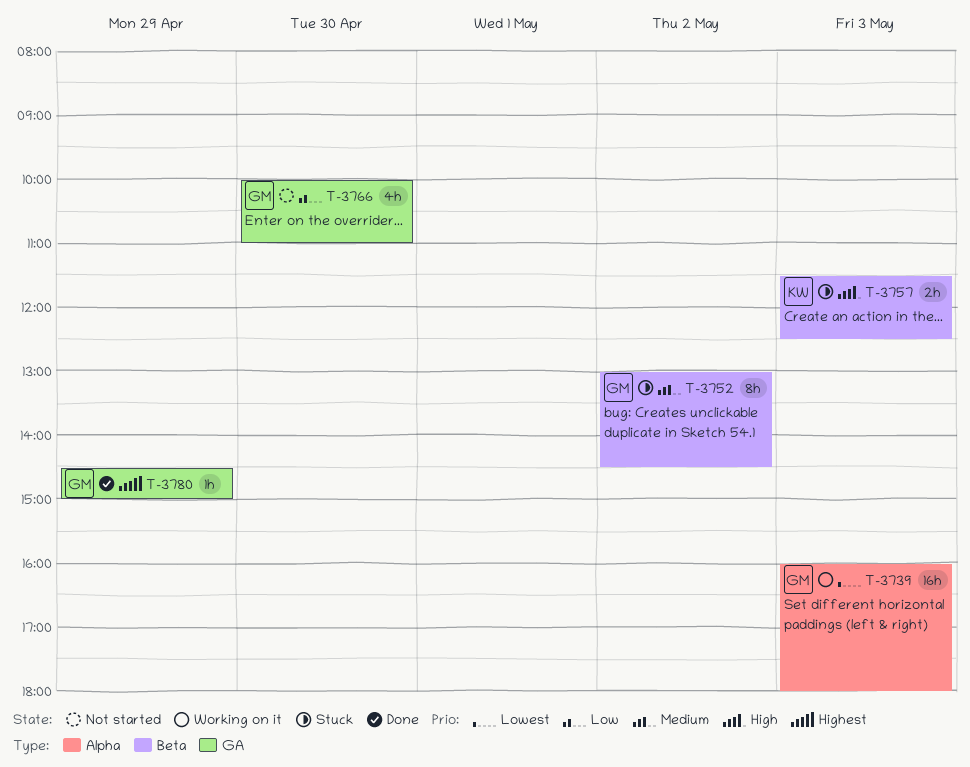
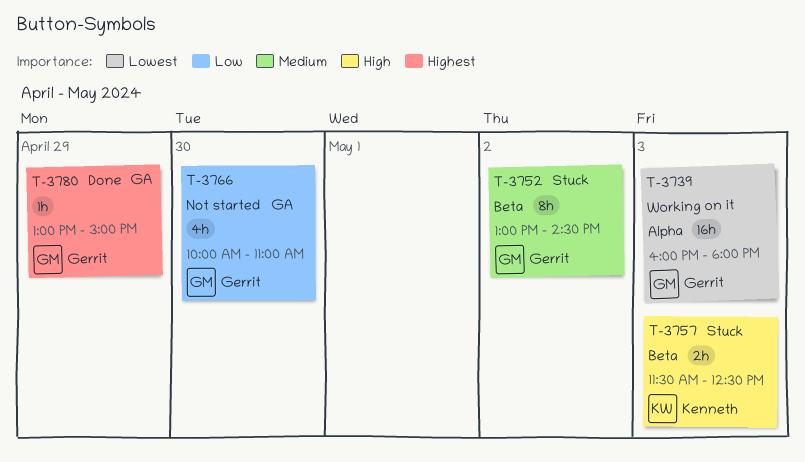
T-3780, begins: 14:30 -> 13:00

